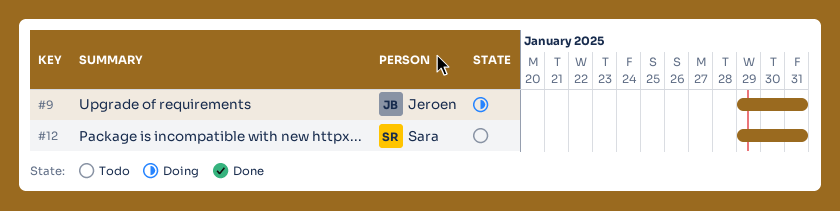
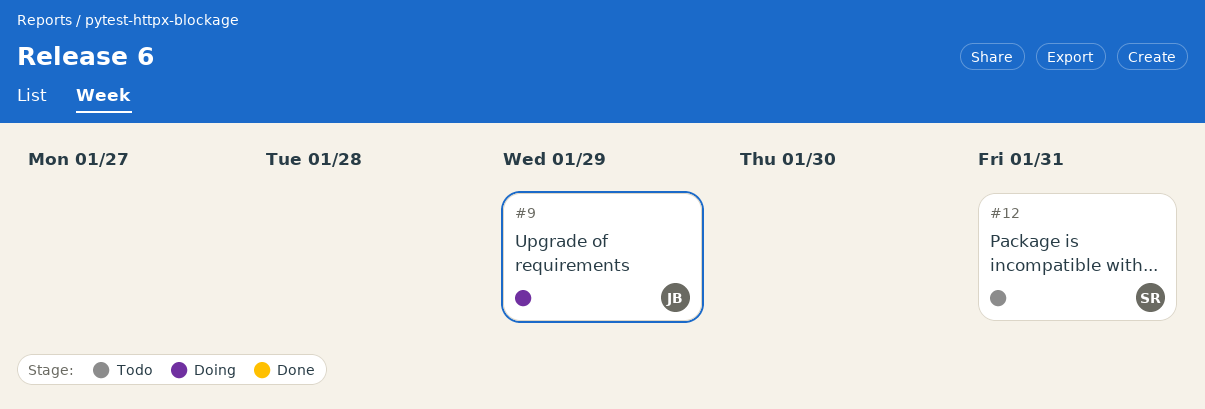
#9, due: Jan 31 -> Jan 29

